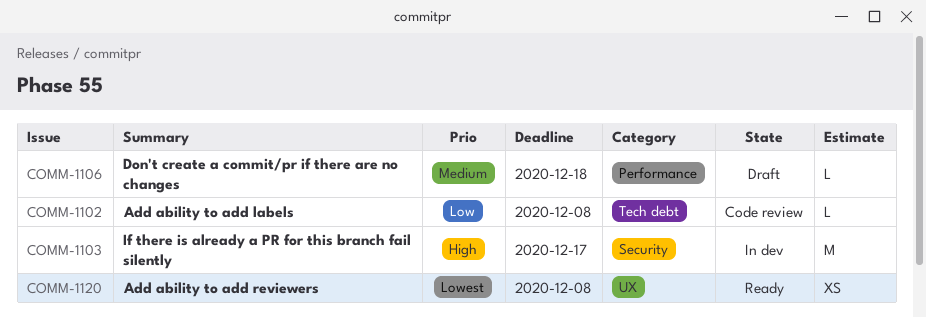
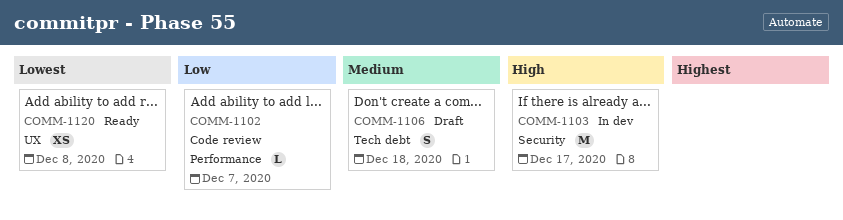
COMM-1102, label: Tech debt -> Performance
COMM-1102, due: Dec 8 -> Dec 7
COMM-1106, label: Performance -> Tech debt
COMM-1106, estimate: L -> S

